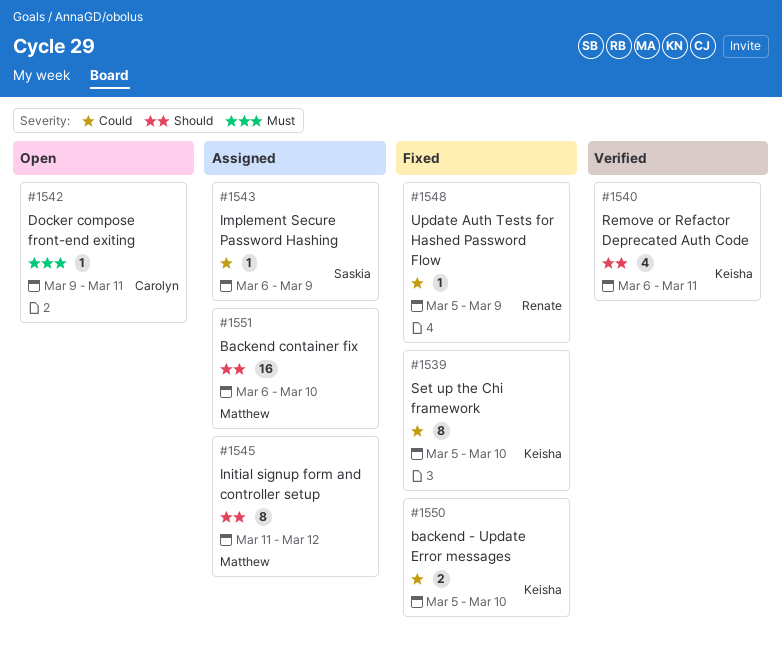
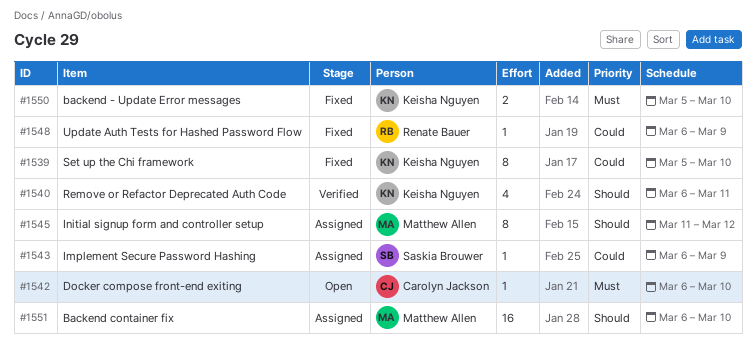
#1542, start: Mar 9 -> Mar 6
#1542, due: Mar 11 -> Mar 10
#1548, start: Mar 5 -> Mar 6
#1550, priority: Could -> Must

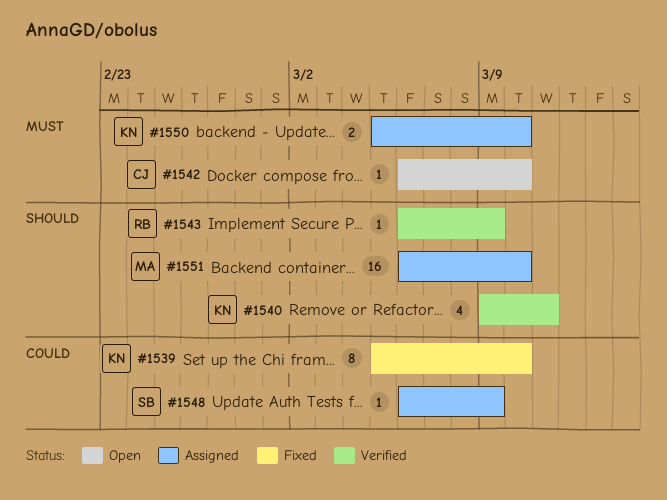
#1540, start: Mar 6 -> Mar 9
#1543, status: Assigned -> Verified
#1543, owner: Saskia Brouwer -> Renate Bauer
#1543, priority: Could -> Should
#1545: present -> none
#1548, status: Fixed -> Assigned
#1548, owner: Renate Bauer -> Saskia Brouwer
#1550, status: Fixed -> Assigned

